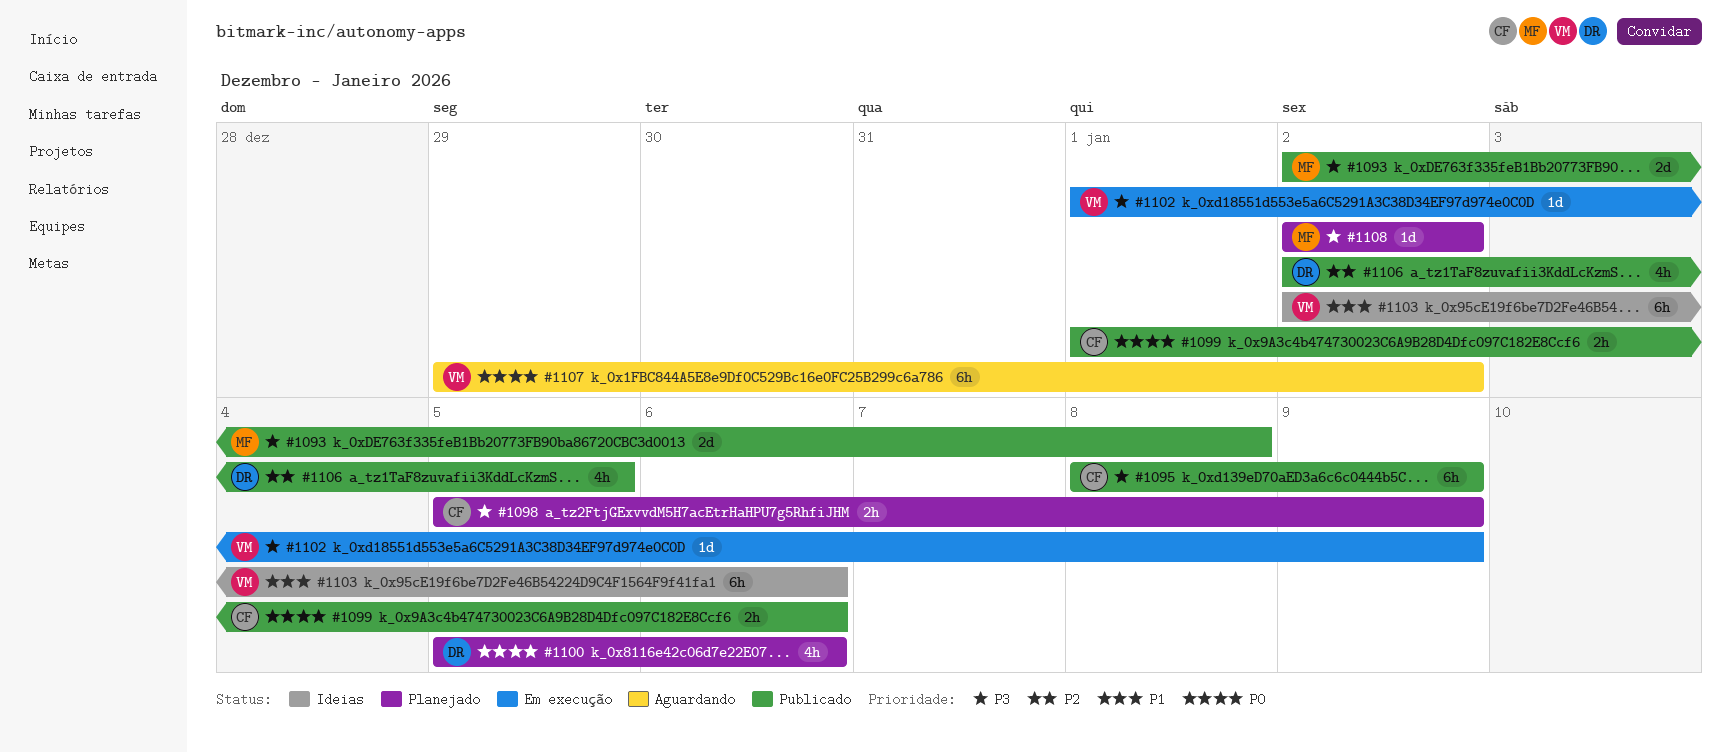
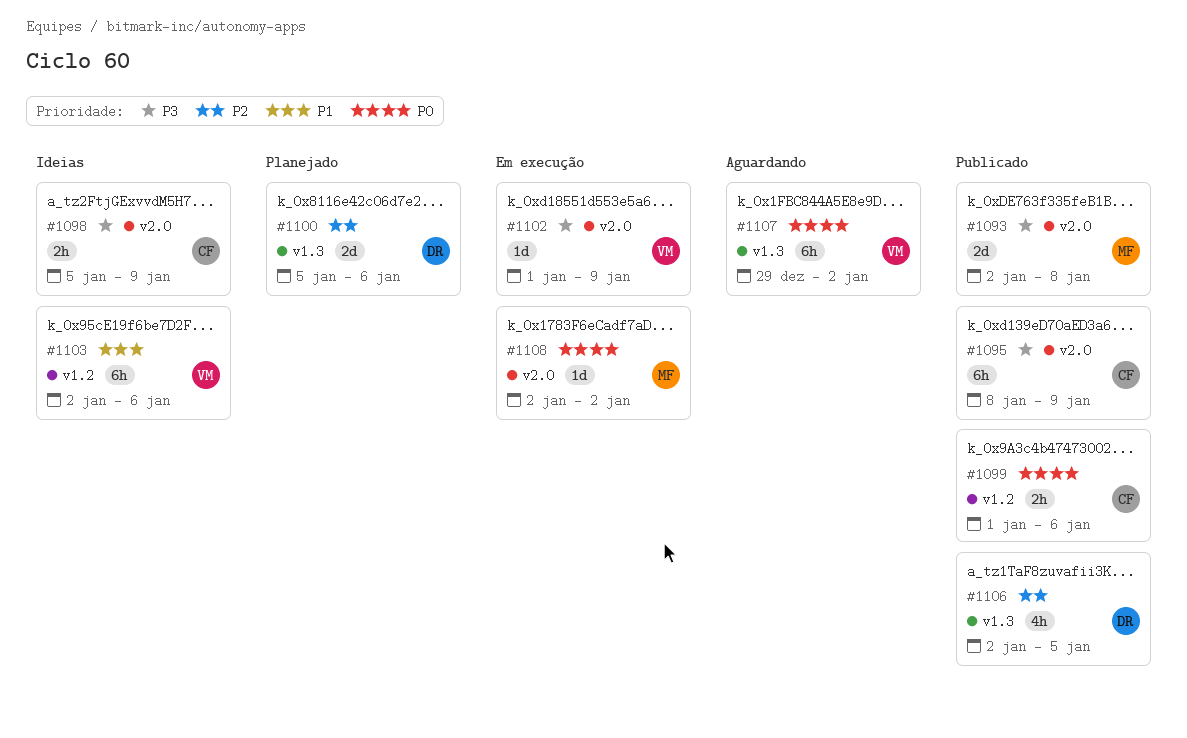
#1098, status: Planejado -> Ideias
#1100, priority: P0 -> P2
#1100, estimate: 4h -> 2d
#1108, status: Planejado -> Em execução
#1108, priority: P3 -> P0

